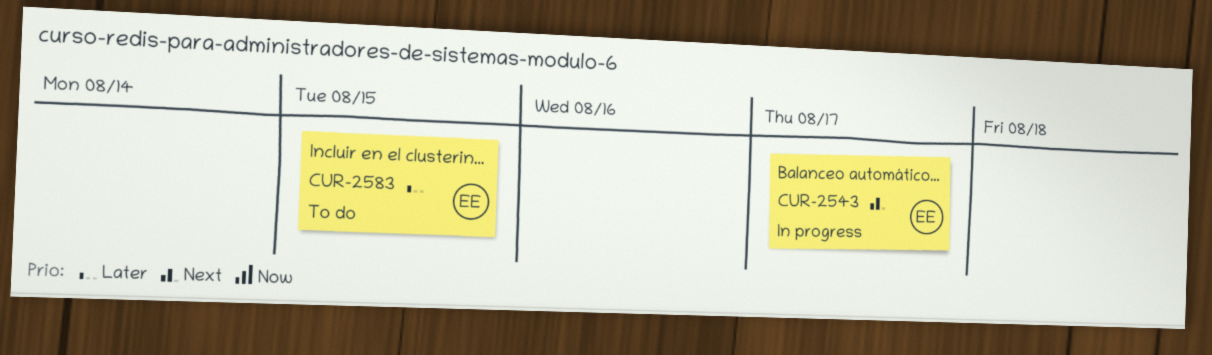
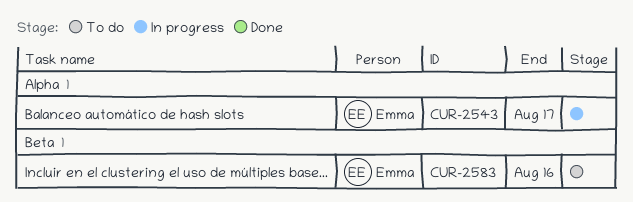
CUR-2583, due: Aug 15 -> Aug 16

